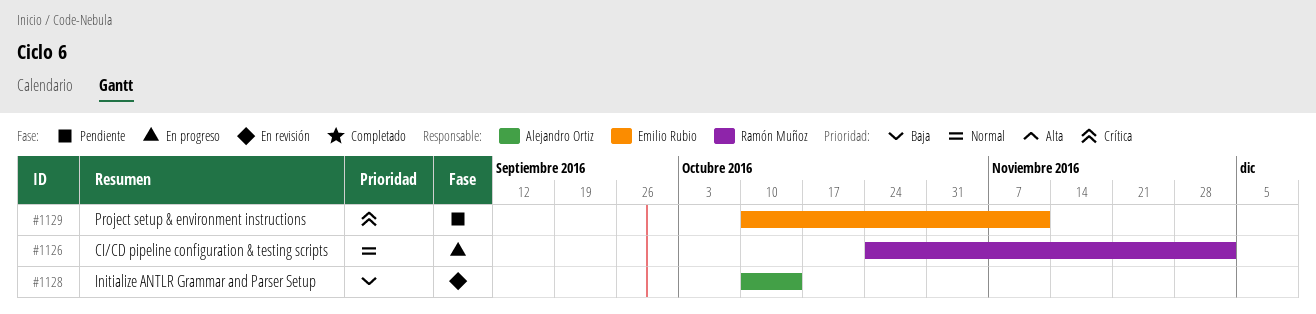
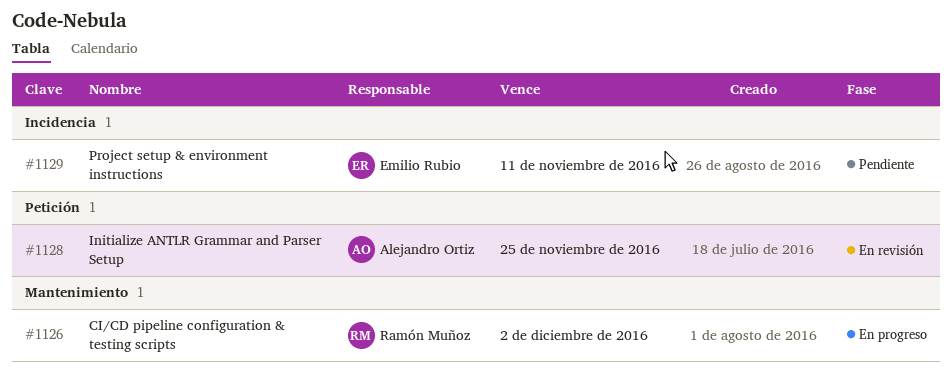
#1128, due: Oct 14 -> Nov 25

